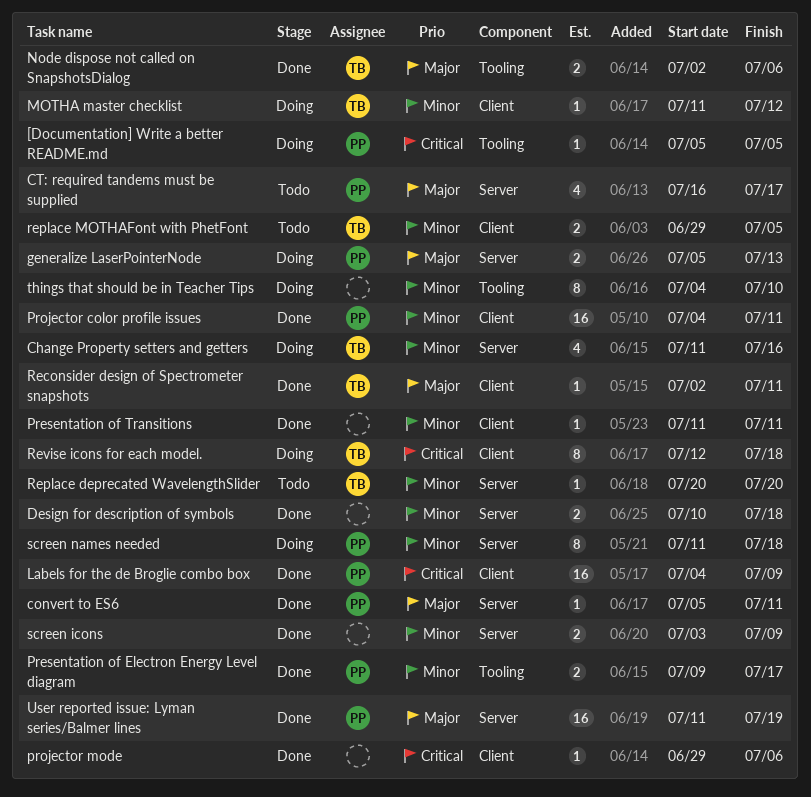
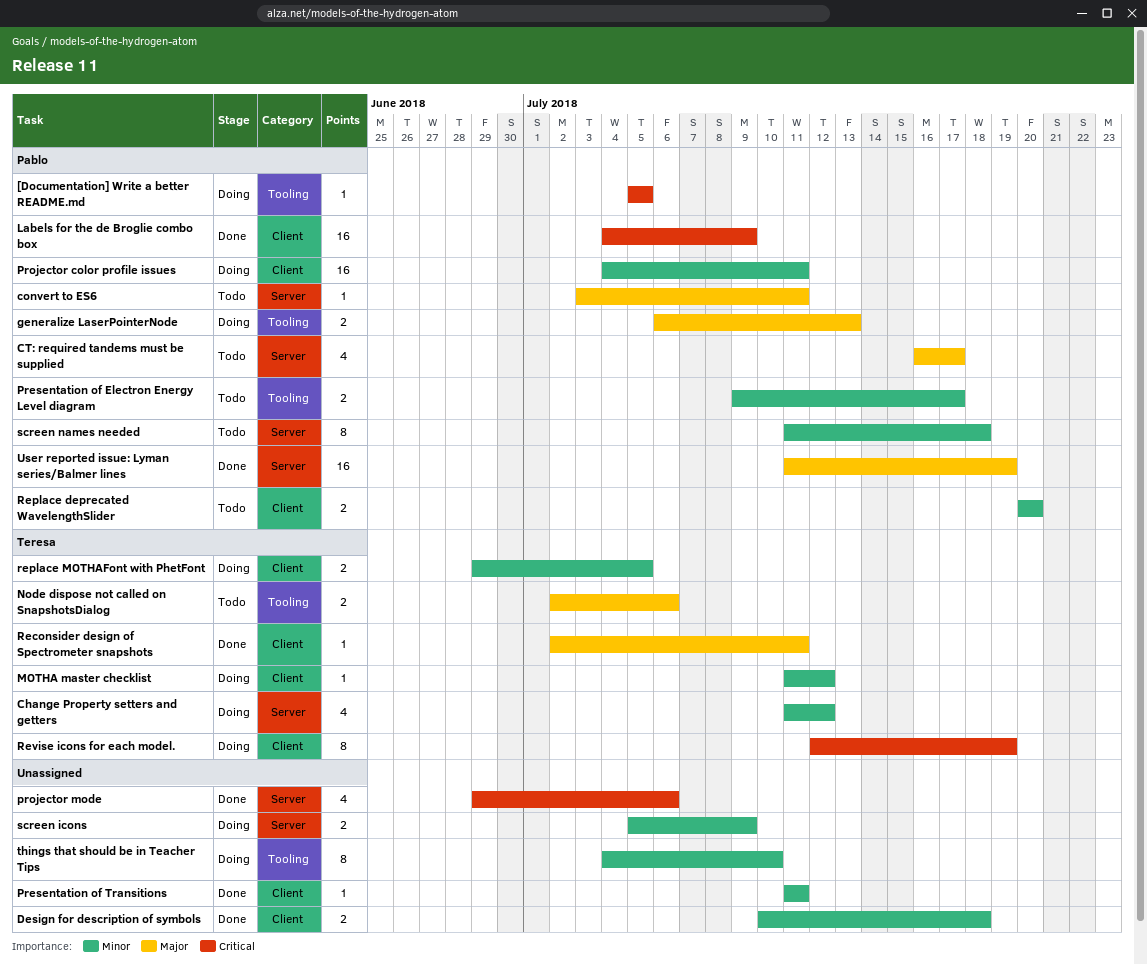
Change Property setters and getters, due: Jul 16 -> Jul 12
convert to ES6, status: Done -> Todo
convert to ES6, start: Jul 5 -> Jul 3
Design for description of symbols, label: Server -> Client
generalize LaserPointerNode, label: Server -> Tooling
generalize LaserPointerNode, start: Jul 5 -> Jul 6
Node dispose not called on SnapshotsDialog, status: Done -> Todo
Presentation of Electron Energy Level diagram, status: Done -> Todo
Projector color profile issues, status: Done -> Doing
projector mode, label: Client -> Server
projector mode, estimate: 1 -> 4
Replace deprecated WavelengthSlider, owner: Teresa -> Pablo
Replace deprecated WavelengthSlider, label: Server -> Client
Replace deprecated WavelengthSlider, estimate: 1 -> 2
replace MOTHAFont with PhetFont, status: Todo -> Doing
Revise icons for each model., due: Jul 18 -> Jul 19
screen icons, status: Done -> Doing
screen icons, start: Jul 3 -> Jul 5
screen names needed, status: Doing -> Todo

